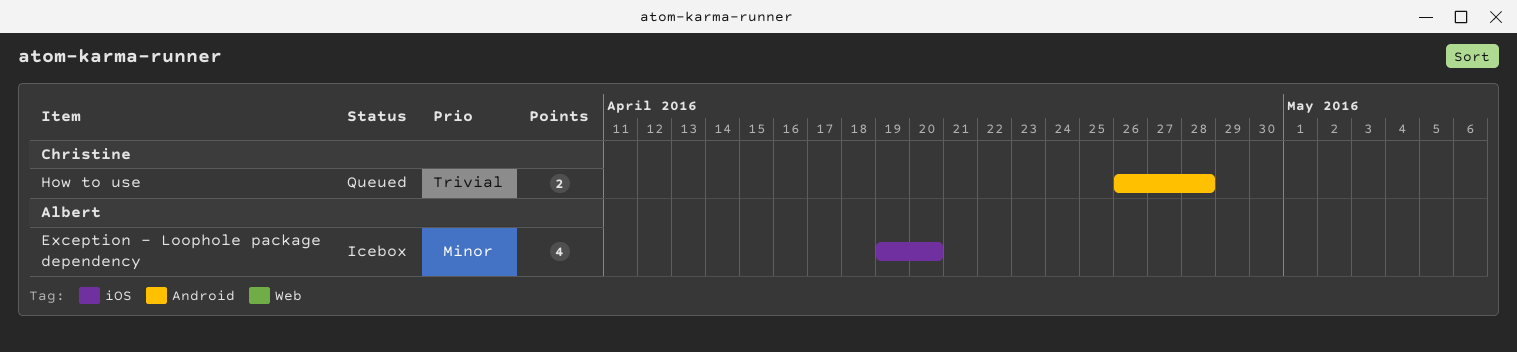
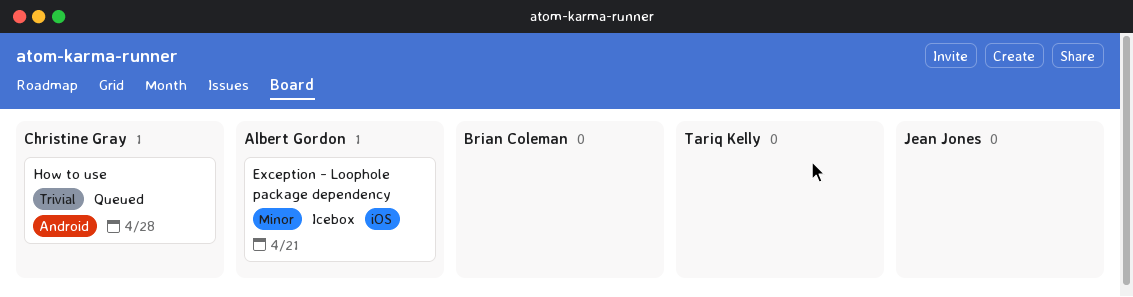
Exception - Loophole package dependency, due: Apr 20 -> Apr 21

